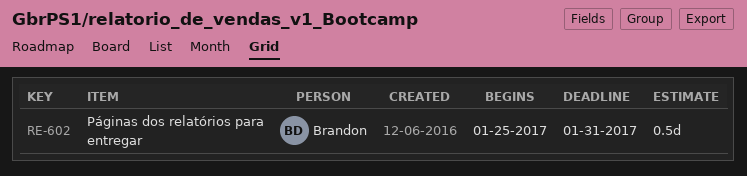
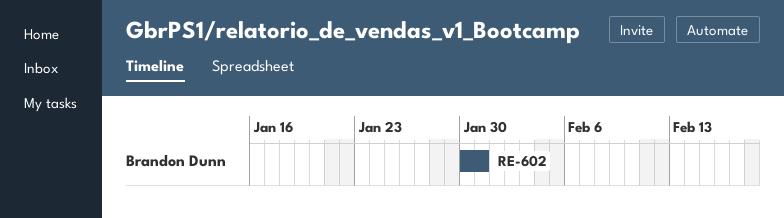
RE-602, start: Jan 25 -> Jan 30

